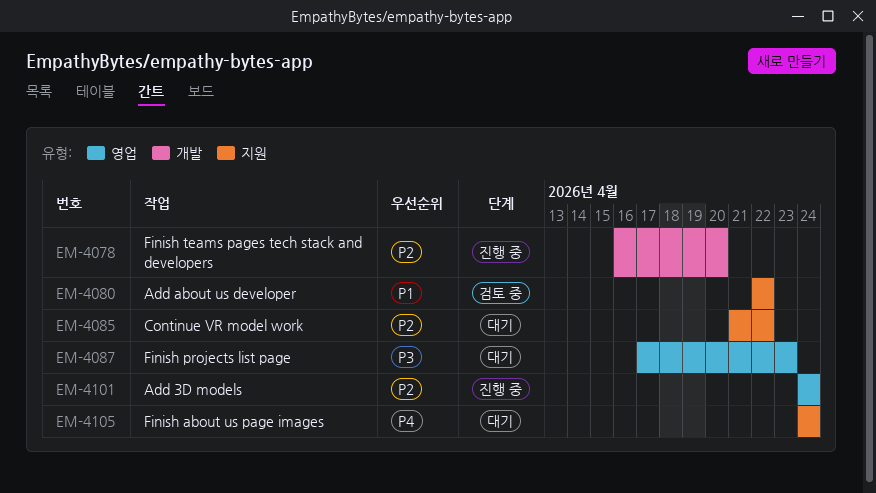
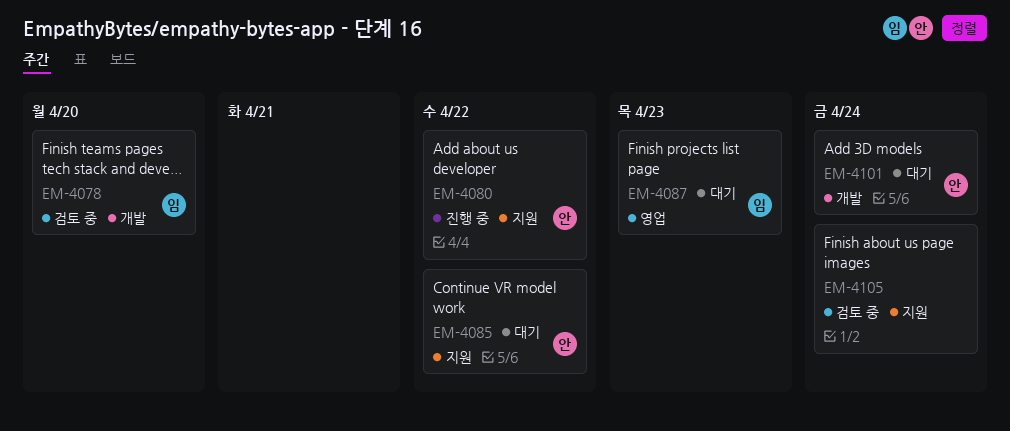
EM-4078, status: 진행 중 -> 검토 중
EM-4080, status: 검토 중 -> 진행 중
EM-4101, status: 진행 중 -> 대기
EM-4101, label: 영업 -> 개발
EM-4105, status: 대기 -> 검토 중

